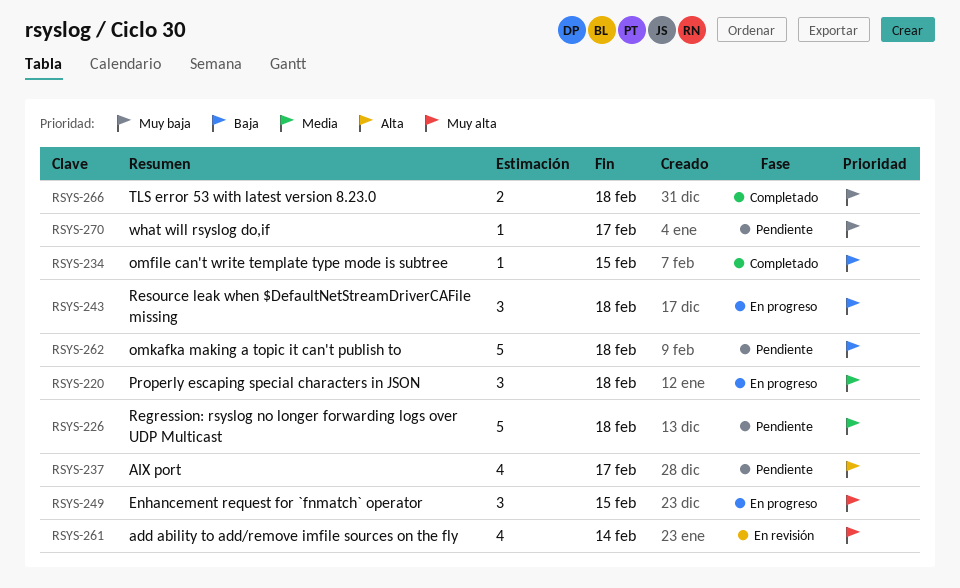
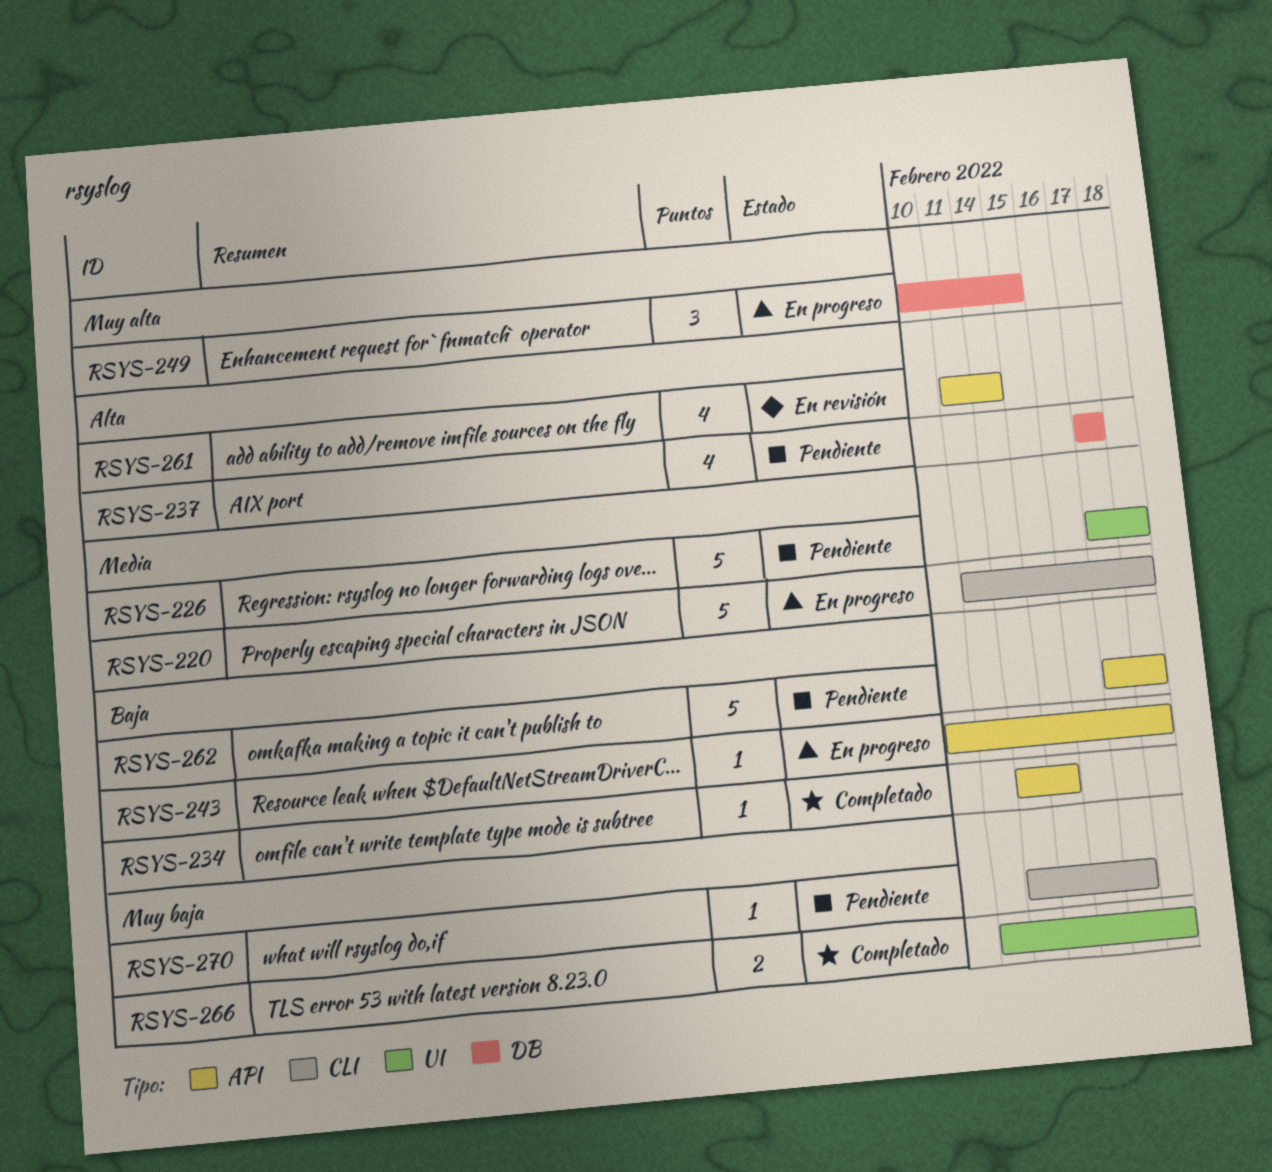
RSYS-220, estimate: 3 -> 5
RSYS-243, estimate: 3 -> 1
RSYS-261, priority: Muy alta -> Alta

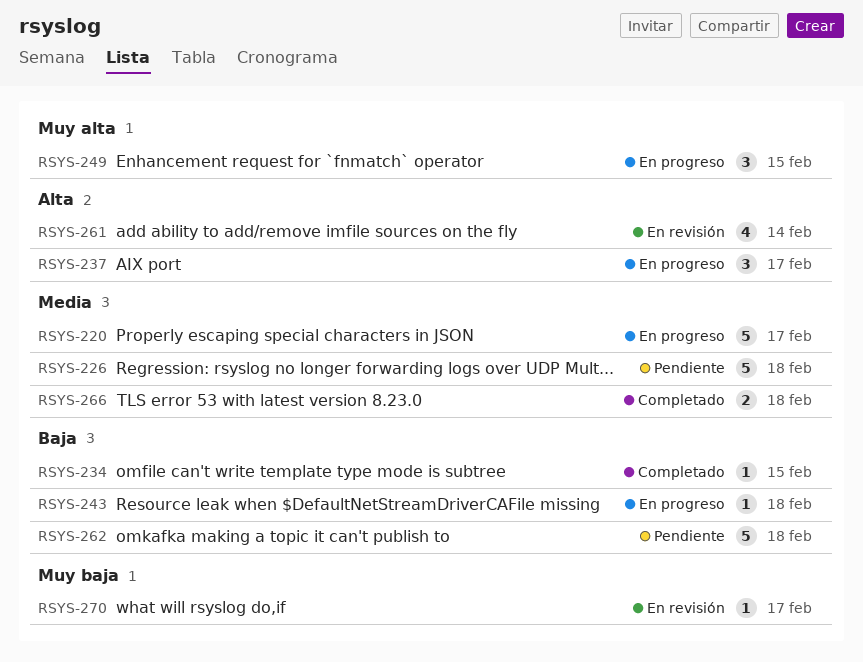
RSYS-220, due: Feb 18 -> Feb 17
RSYS-237, status: Pendiente -> En progreso
RSYS-237, estimate: 4 -> 3
RSYS-266, priority: Muy baja -> Media
RSYS-270, status: Pendiente -> En revisión

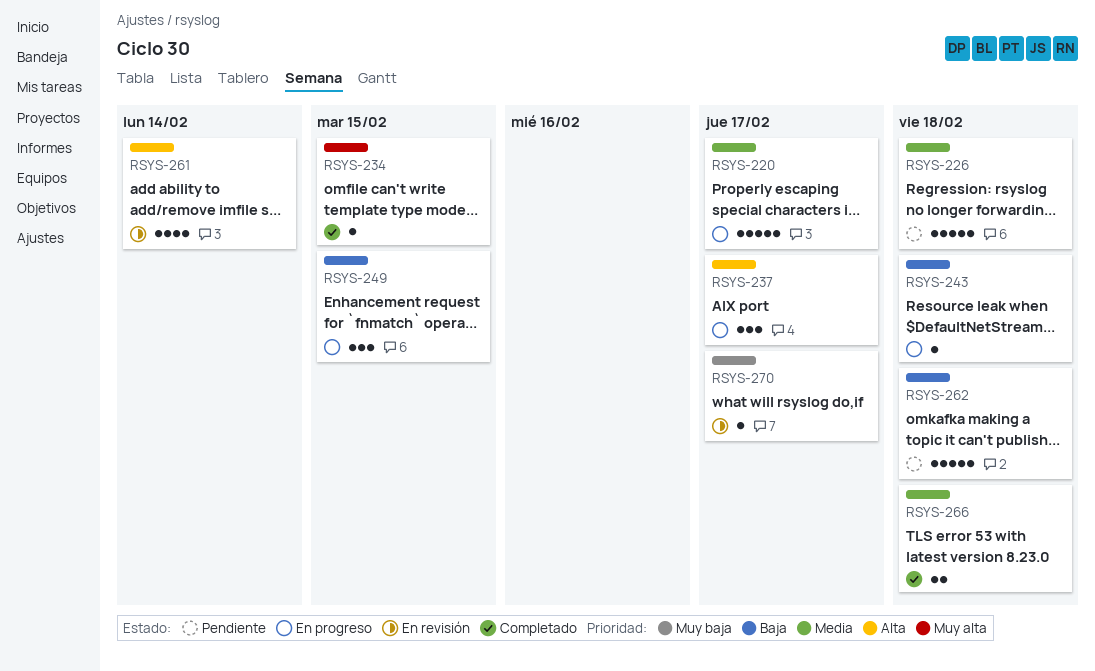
RSYS-234, priority: Baja -> Muy alta
RSYS-249, priority: Muy alta -> Baja

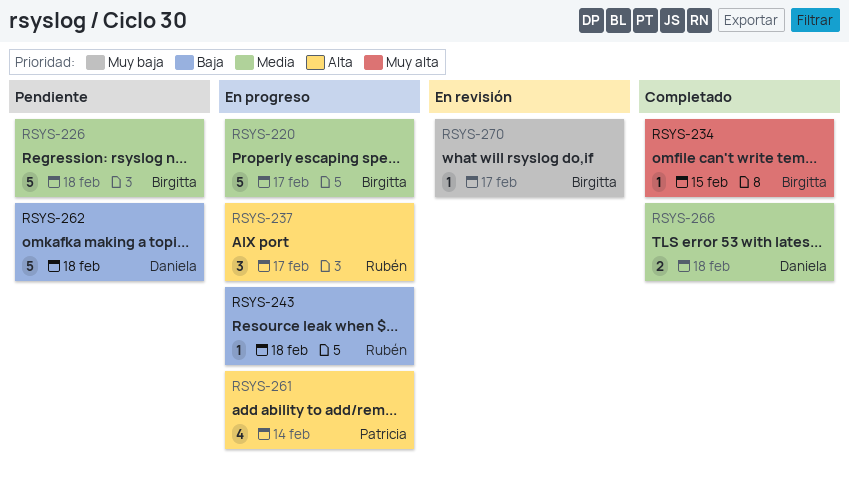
RSYS-249: present -> none
RSYS-261, status: En revisión -> En progreso

